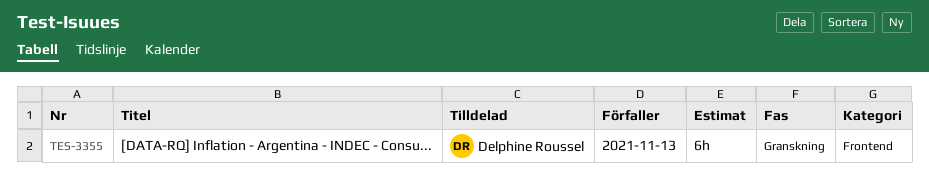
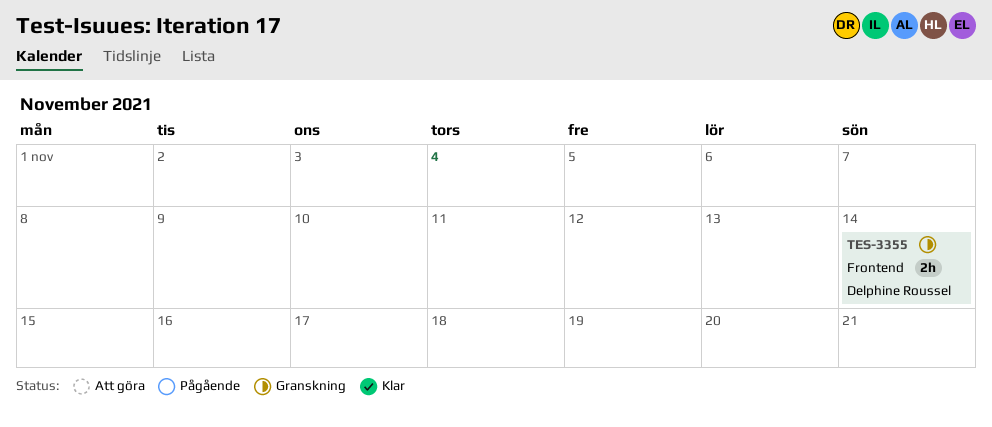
TES-3355, estimate: 6h -> 2h
TES-3355, due: Nov 13 -> Nov 14

